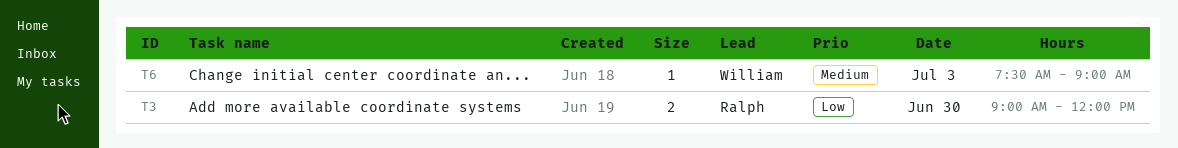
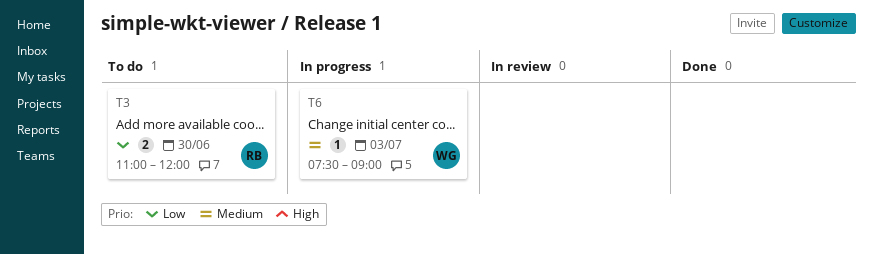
T3, begins: 09:00 -> 11:00

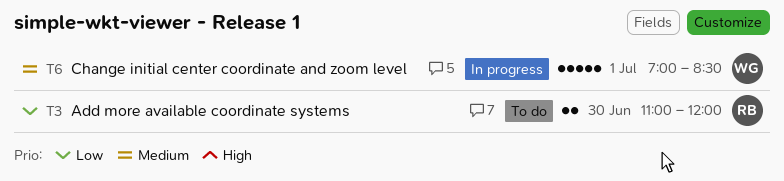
T6, estimate: 1 -> 5
T6, day: Jul 3 -> Jul 1
T6, begins: 07:30 -> 07:00
T6, ends: 09:00 -> 08:30

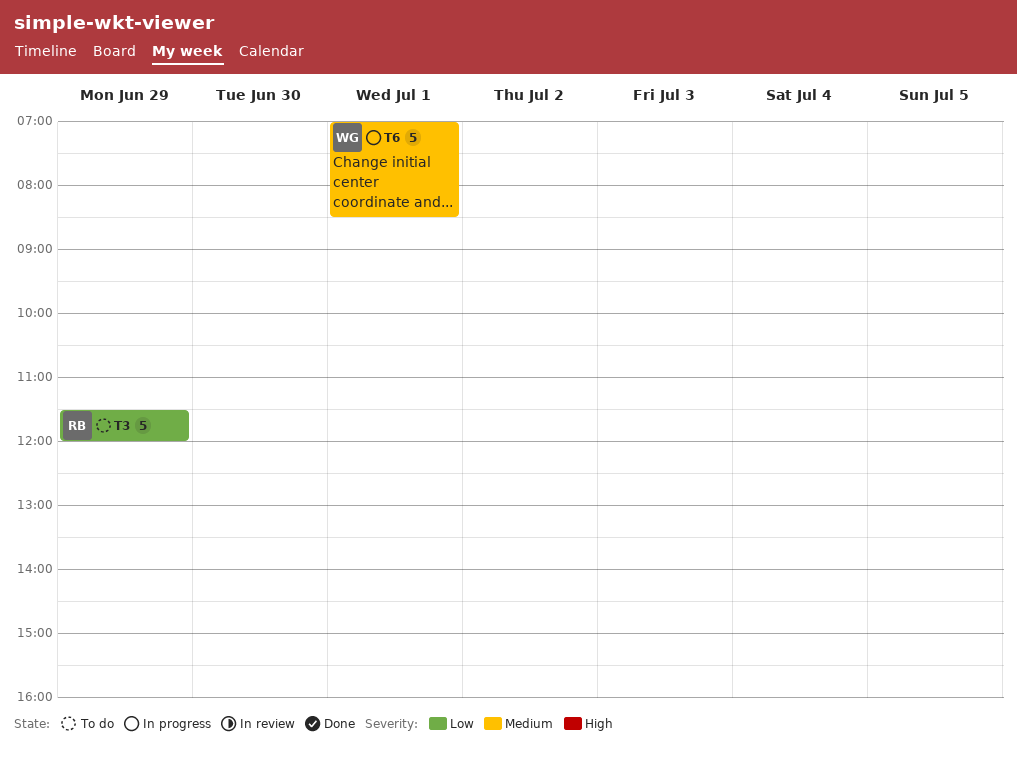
T3, estimate: 2 -> 5
T3, day: Jun 30 -> Jun 29
T3, begins: 11:00 -> 11:30

